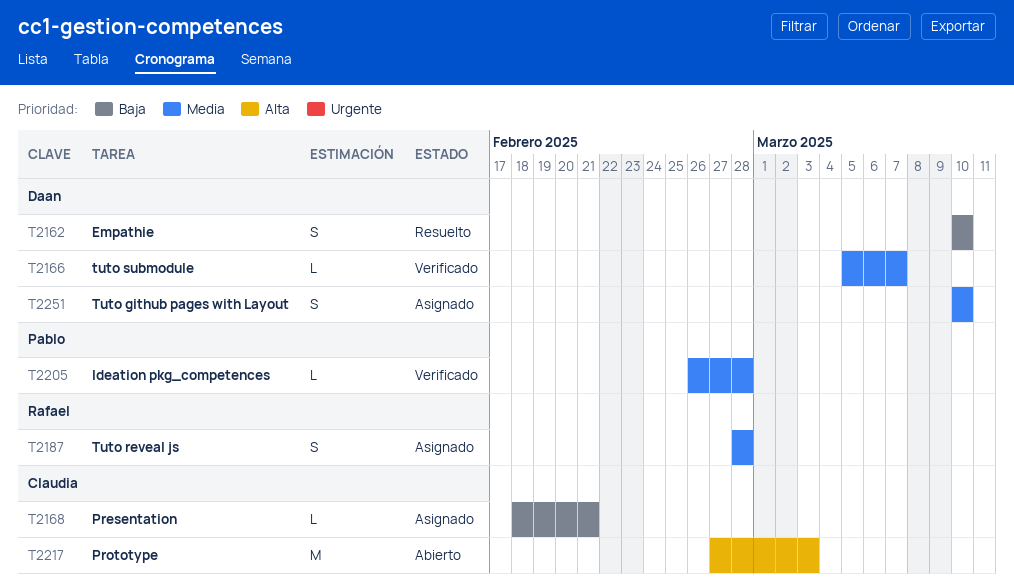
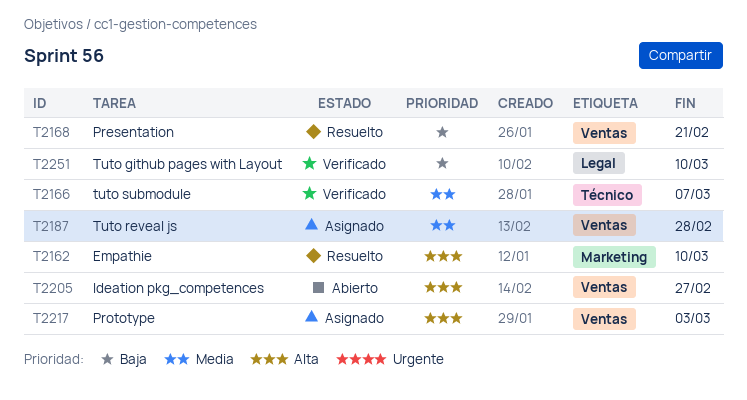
T2162, priority: Baja -> Alta
T2168, status: Asignado -> Resuelto
T2205, status: Verificado -> Abierto
T2205, priority: Media -> Alta
T2205, due: Feb 28 -> Feb 27
T2217, status: Abierto -> Asignado
T2251, status: Asignado -> Verificado
T2251, priority: Media -> Baja

